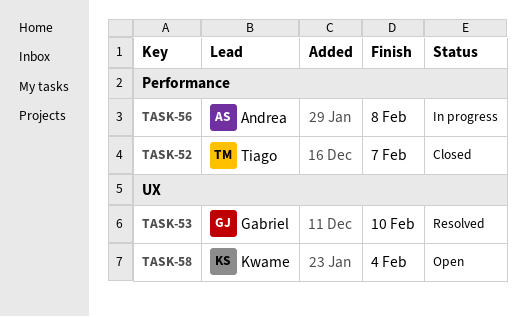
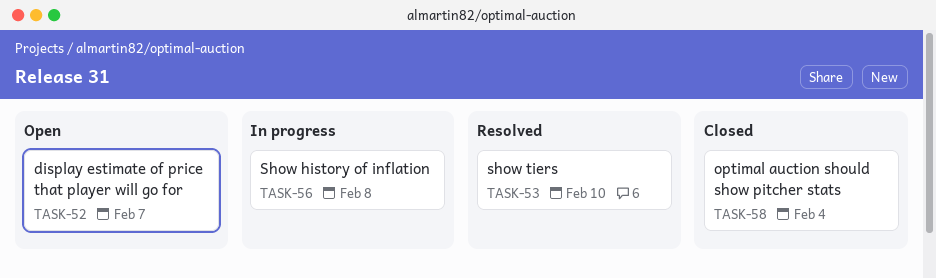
TASK-52, status: Closed -> Open
TASK-58, status: Open -> Closed

